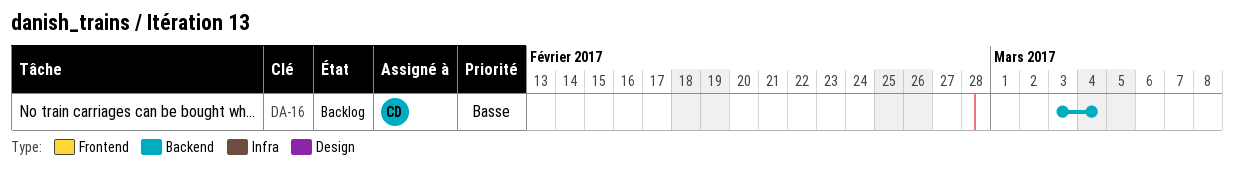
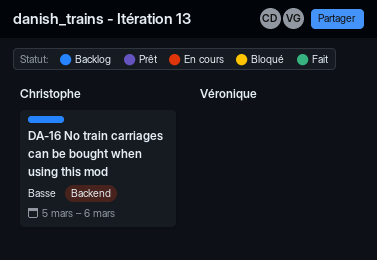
DA-16, start: Mar 3 -> Mar 5
DA-16, due: Mar 4 -> Mar 6

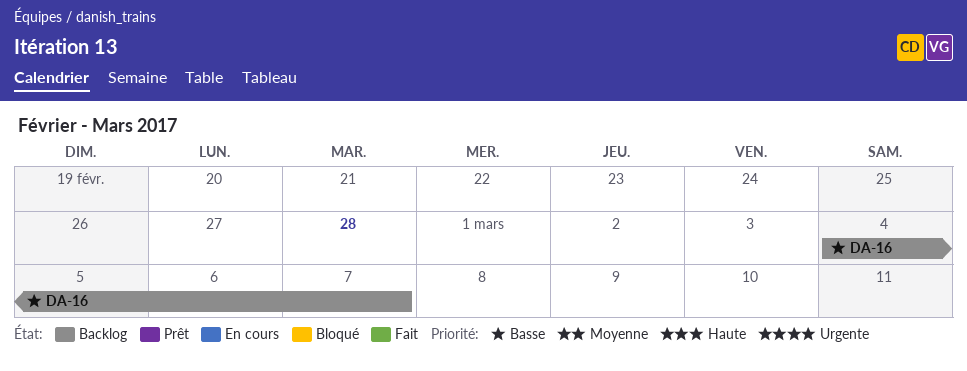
DA-16, start: Mar 5 -> Mar 4
DA-16, due: Mar 6 -> Mar 7

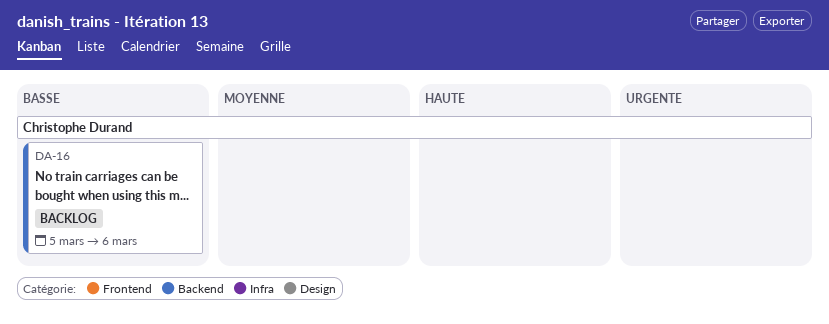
DA-16, start: Mar 4 -> Mar 5
DA-16, due: Mar 7 -> Mar 6

